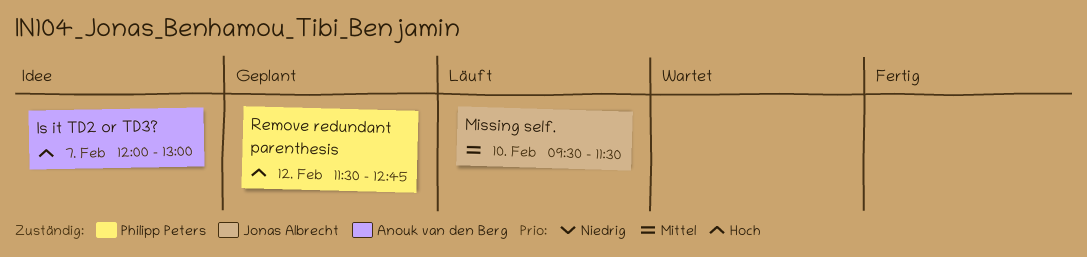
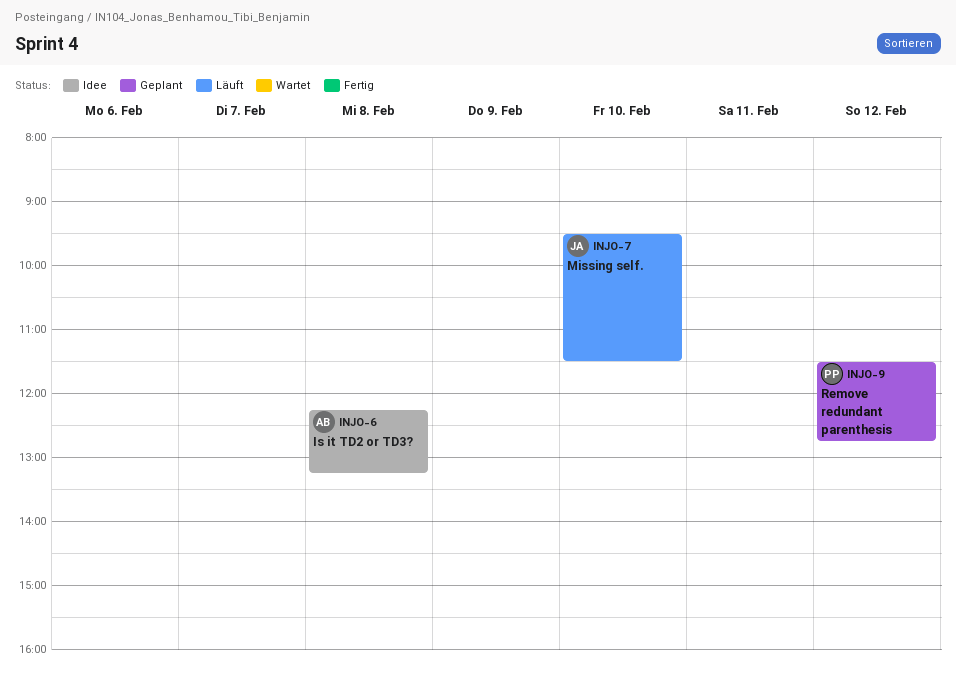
Is it TD2 or TD3?, day: Feb 7 -> Feb 8
Is it TD2 or TD3?, begins: 12:00 -> 12:15
Is it TD2 or TD3?, ends: 13:00 -> 13:15

